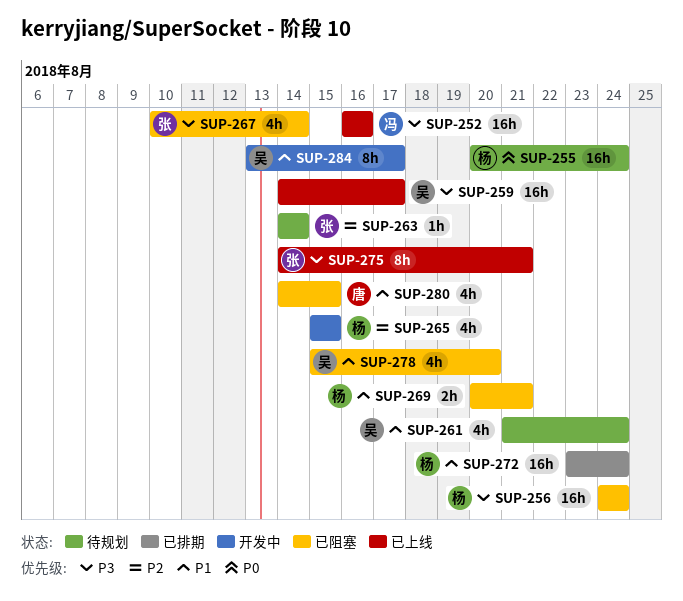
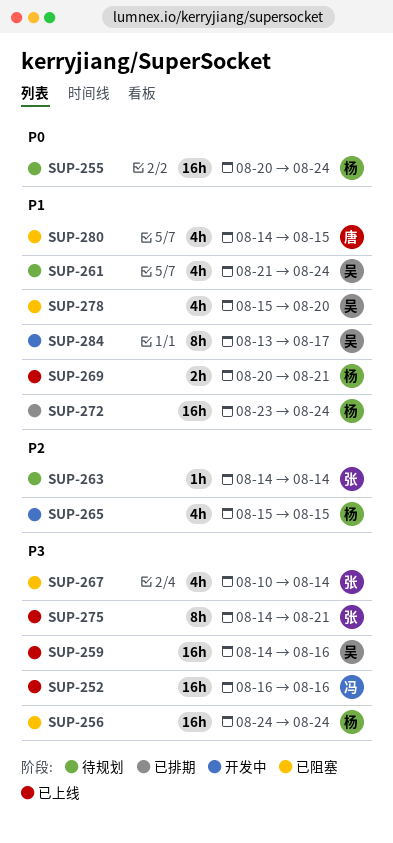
SUP-259, due: Aug 17 -> Aug 16
SUP-269, status: 已阻塞 -> 已上线

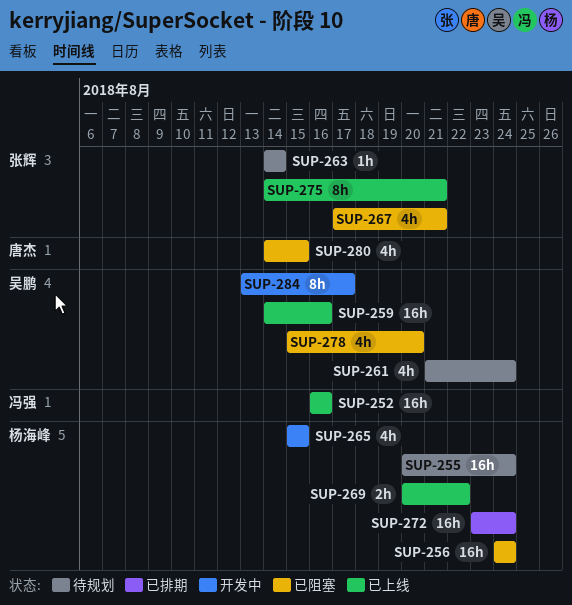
SUP-267, start: Aug 10 -> Aug 17
SUP-267, due: Aug 14 -> Aug 21
SUP-269, due: Aug 21 -> Aug 22

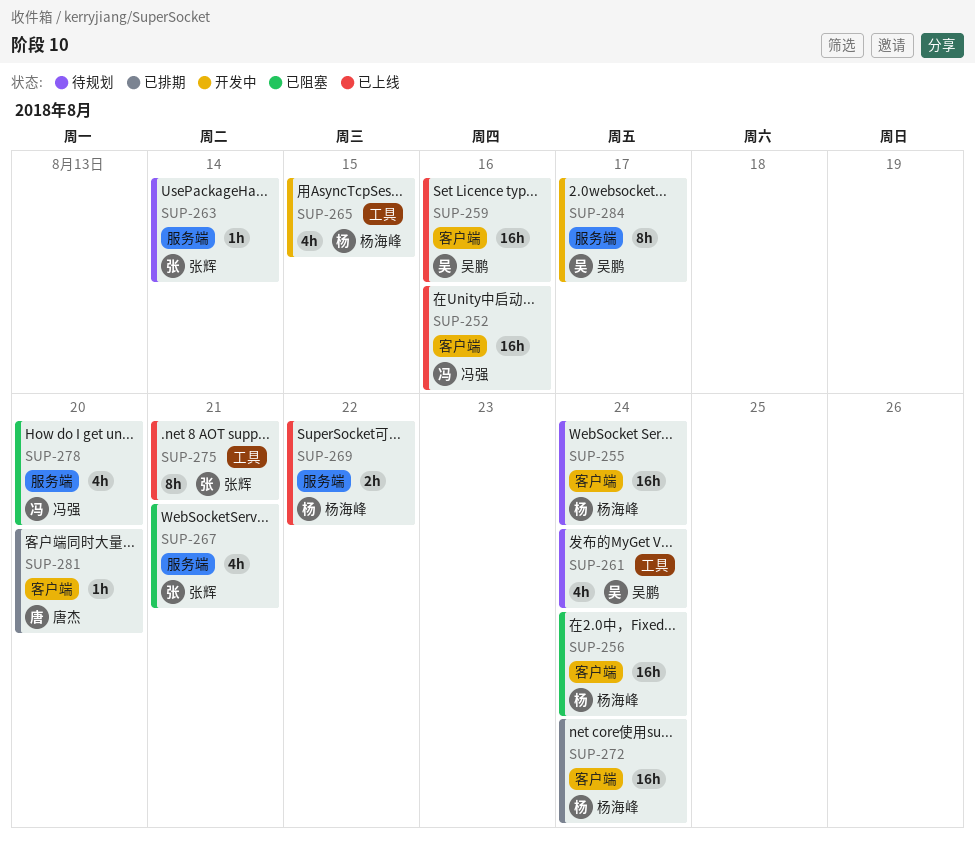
SUP-278, owner: 吴鹏 -> 冯强
SUP-280: present -> none
SUP-281: none -> present

